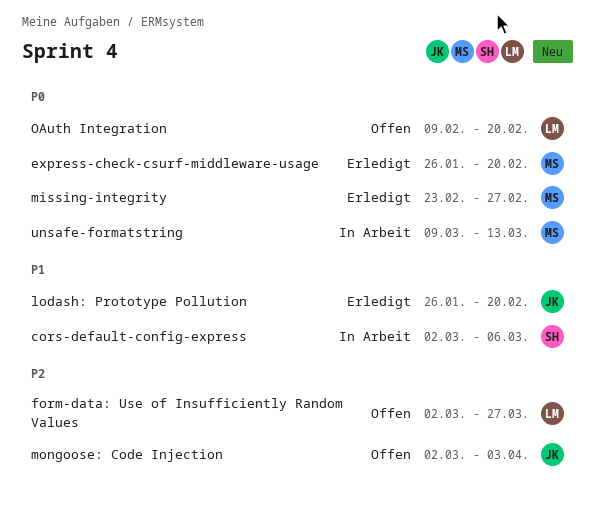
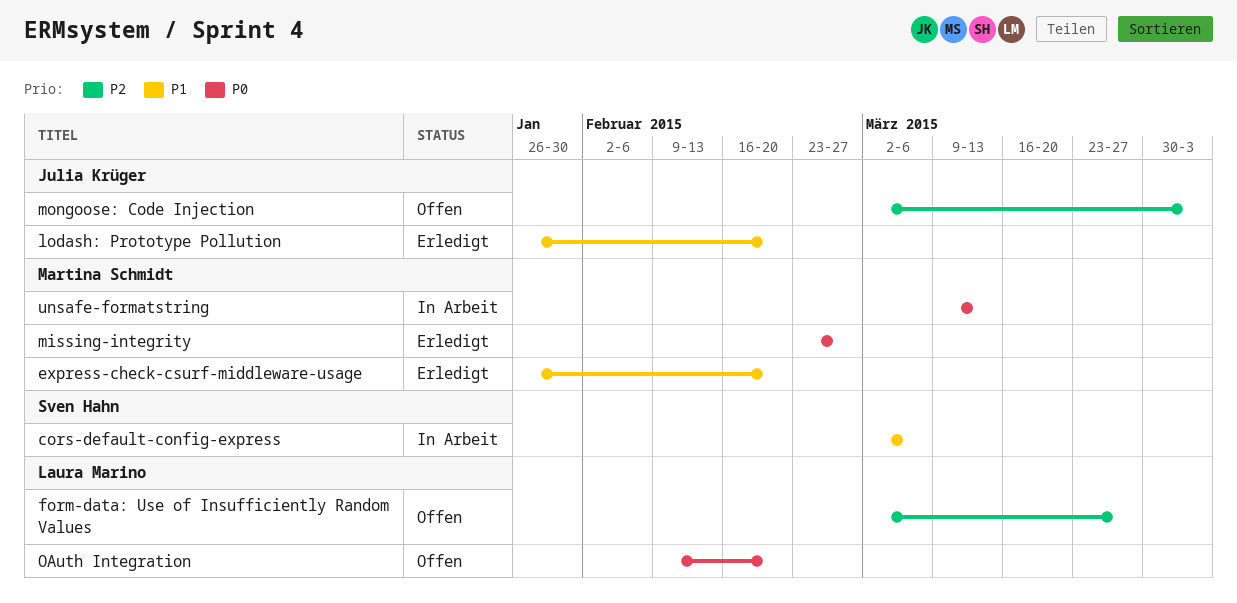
express-check-csurf-middleware-usage, priority: P0 -> P1

